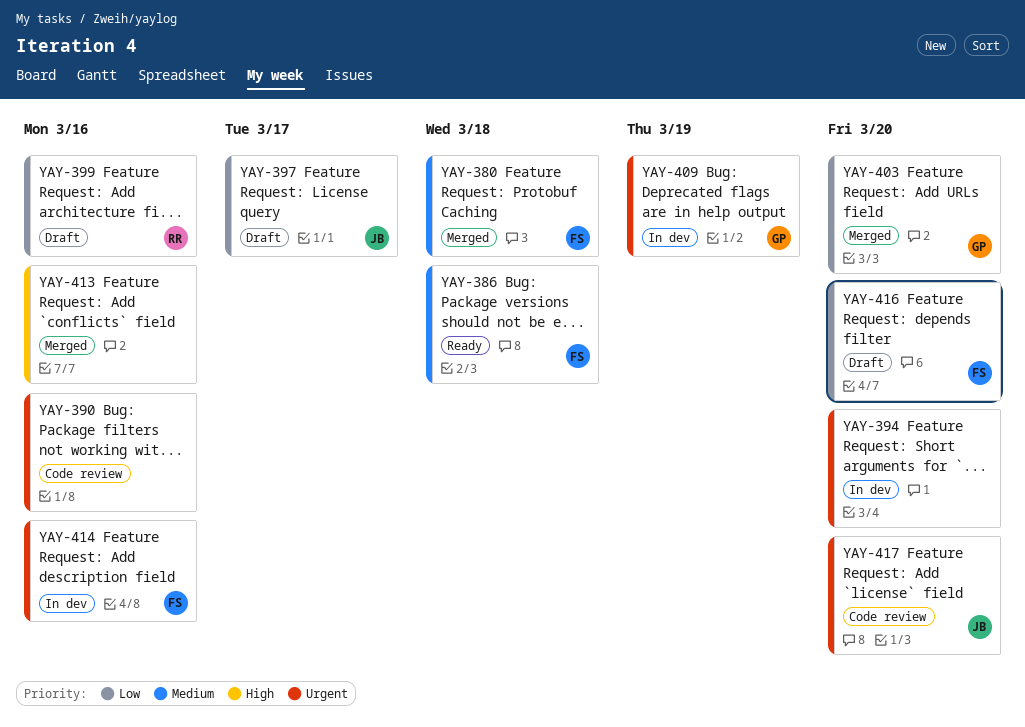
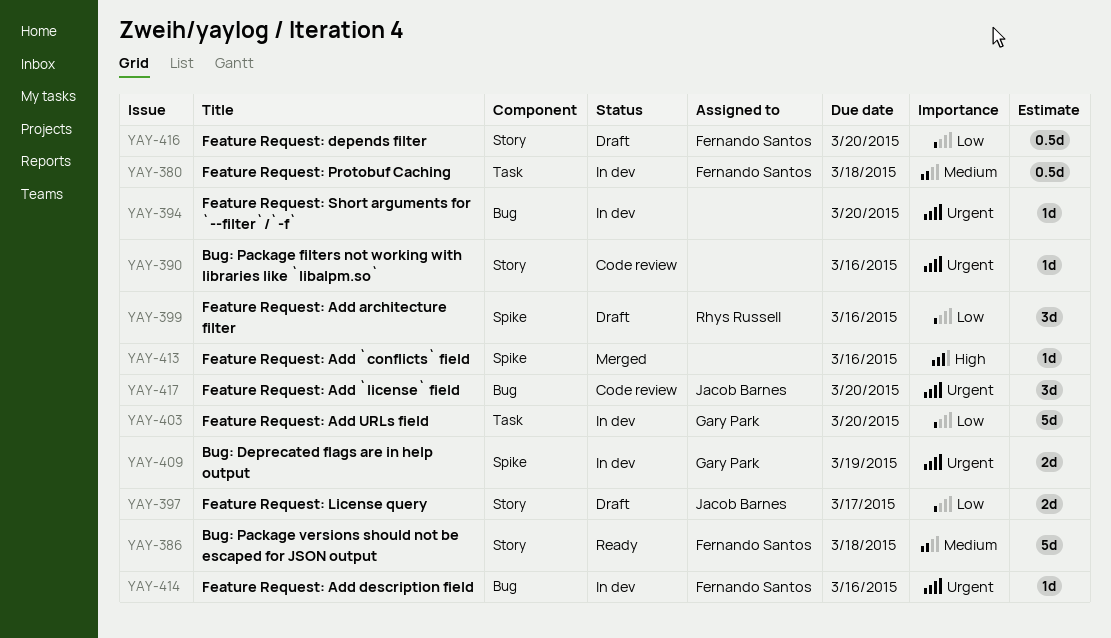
YAY-380, status: Merged -> In dev
YAY-403, status: Merged -> In dev

